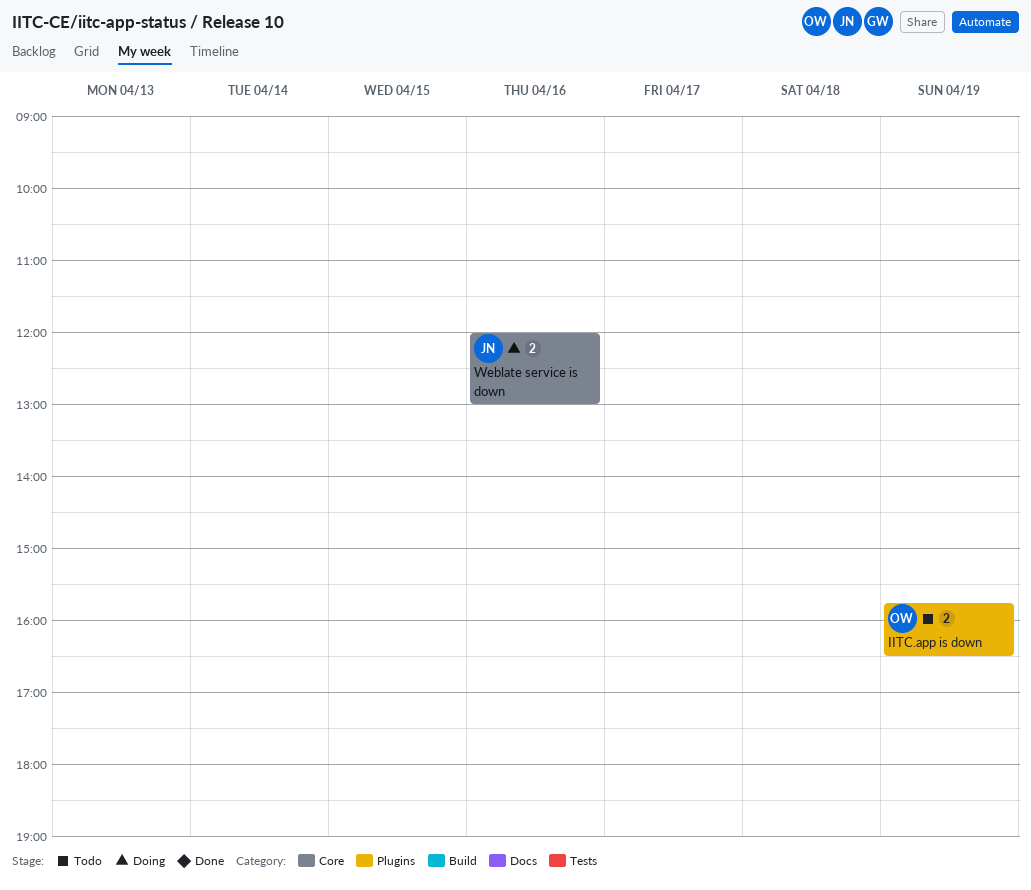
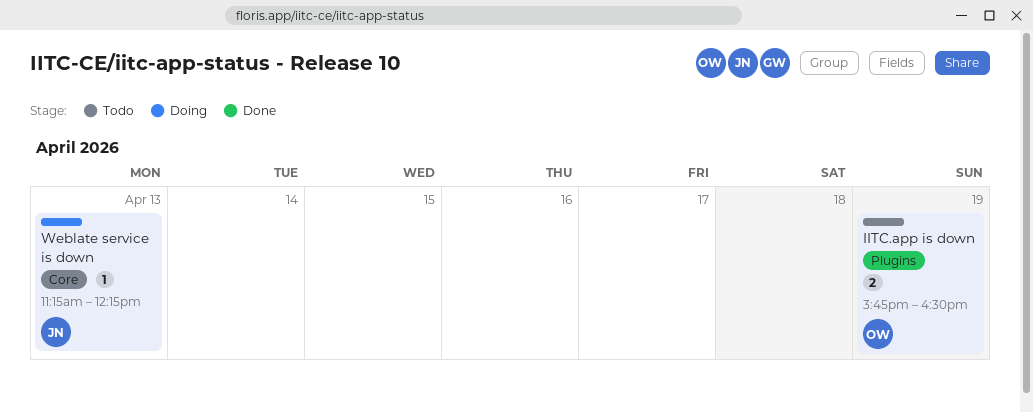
Weblate service is down, estimate: 2 -> 1
Weblate service is down, day: Apr 16 -> Apr 13
Weblate service is down, begins: 12:00 -> 11:15
Weblate service is down, ends: 13:00 -> 12:15

